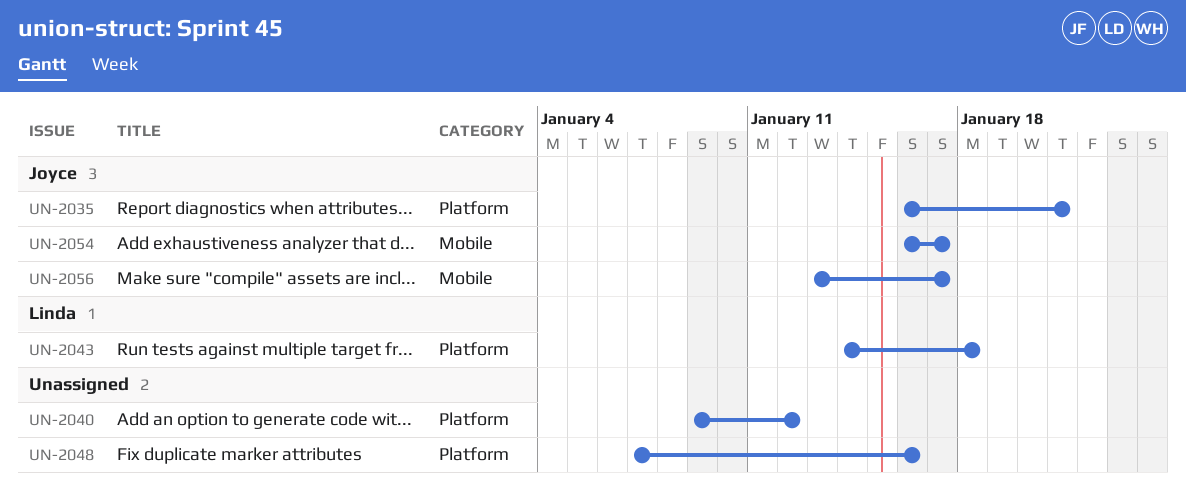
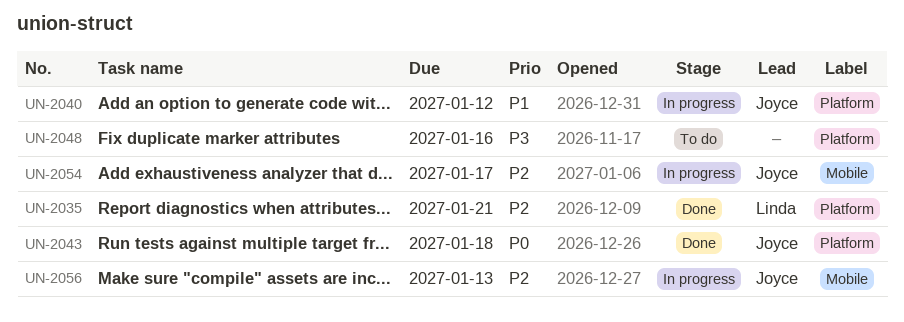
UN-2035, owner: Joyce -> Linda
UN-2040, owner: none -> Joyce
UN-2043, owner: Linda -> Joyce
UN-2056, due: Jan 17 -> Jan 13

